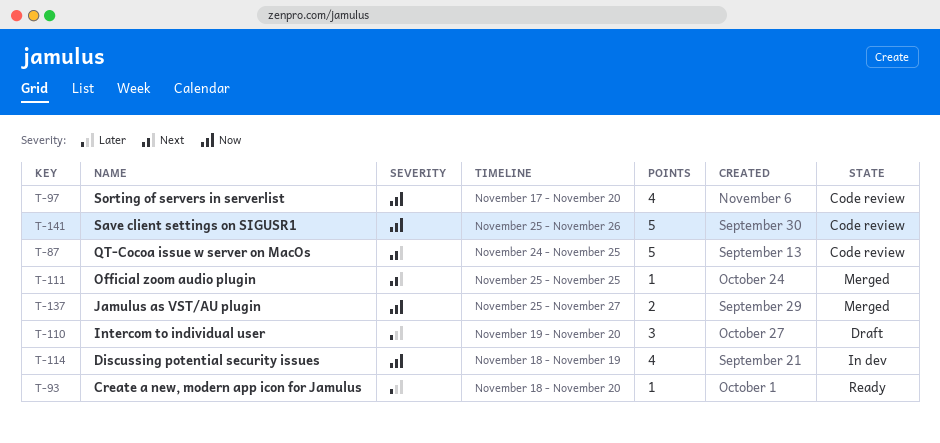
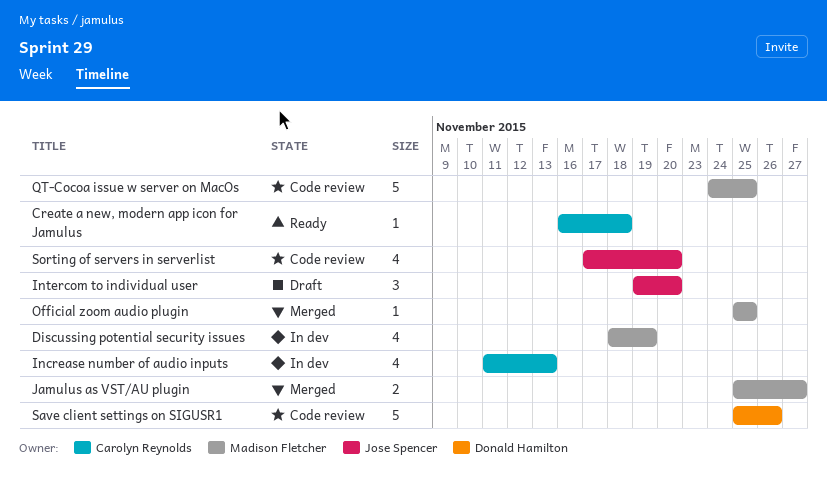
Create a new, modern app icon for Jamulus, start: Nov 18 -> Nov 16
Create a new, modern app icon for Jamulus, due: Nov 20 -> Nov 18
Increase number of audio inputs: none -> present

